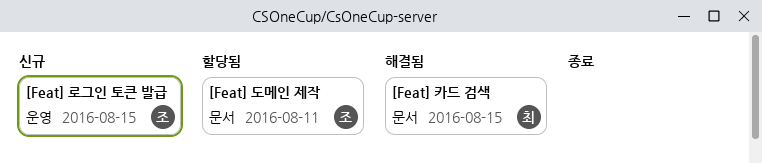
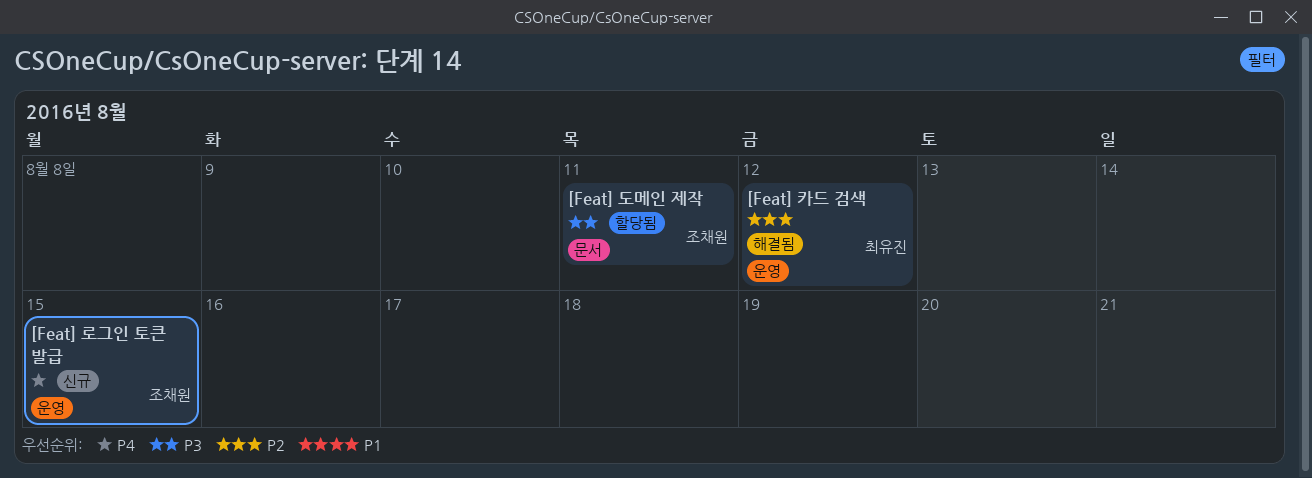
[Feat] 카드 검색, label: 문서 -> 운영
[Feat] 카드 검색, due: Aug 15 -> Aug 12

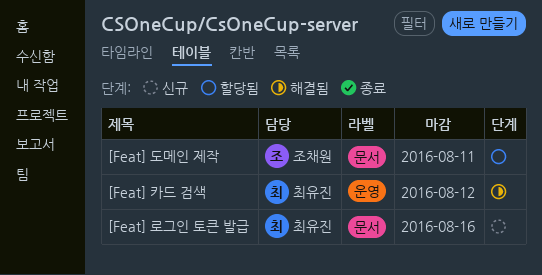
[Feat] 로그인 토큰 발급, owner: 조채원 -> 최유진
[Feat] 로그인 토큰 발급, label: 운영 -> 문서
[Feat] 로그인 토큰 발급, due: Aug 15 -> Aug 16

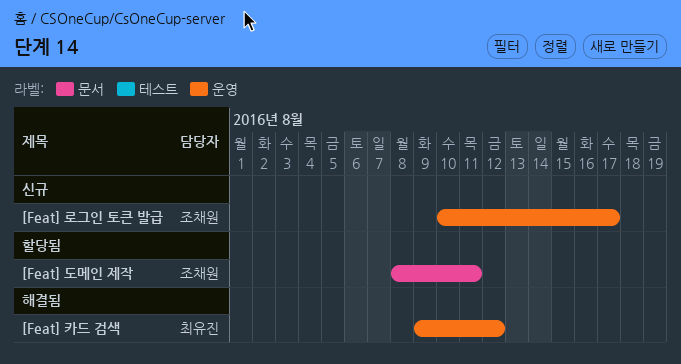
[Feat] 로그인 토큰 발급, owner: 최유진 -> 조채원
[Feat] 로그인 토큰 발급, label: 문서 -> 운영
[Feat] 로그인 토큰 발급, due: Aug 16 -> Aug 17

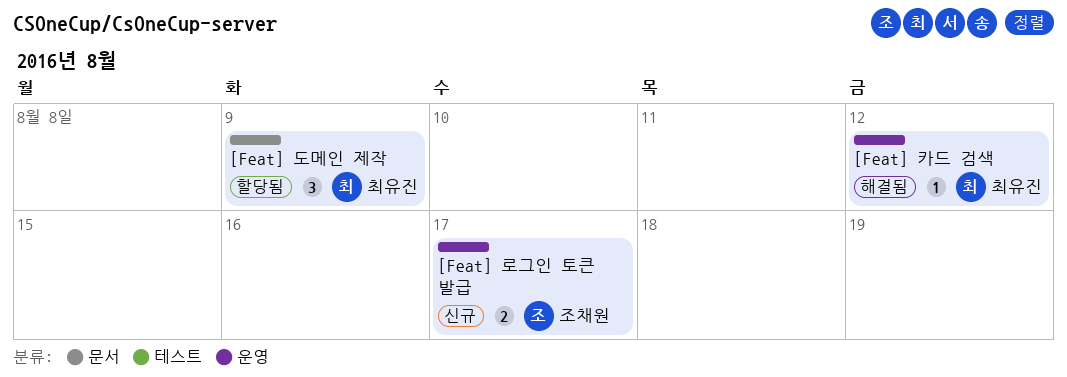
[Feat] 도메인 제작, owner: 조채원 -> 최유진
[Feat] 도메인 제작, due: Aug 11 -> Aug 9

